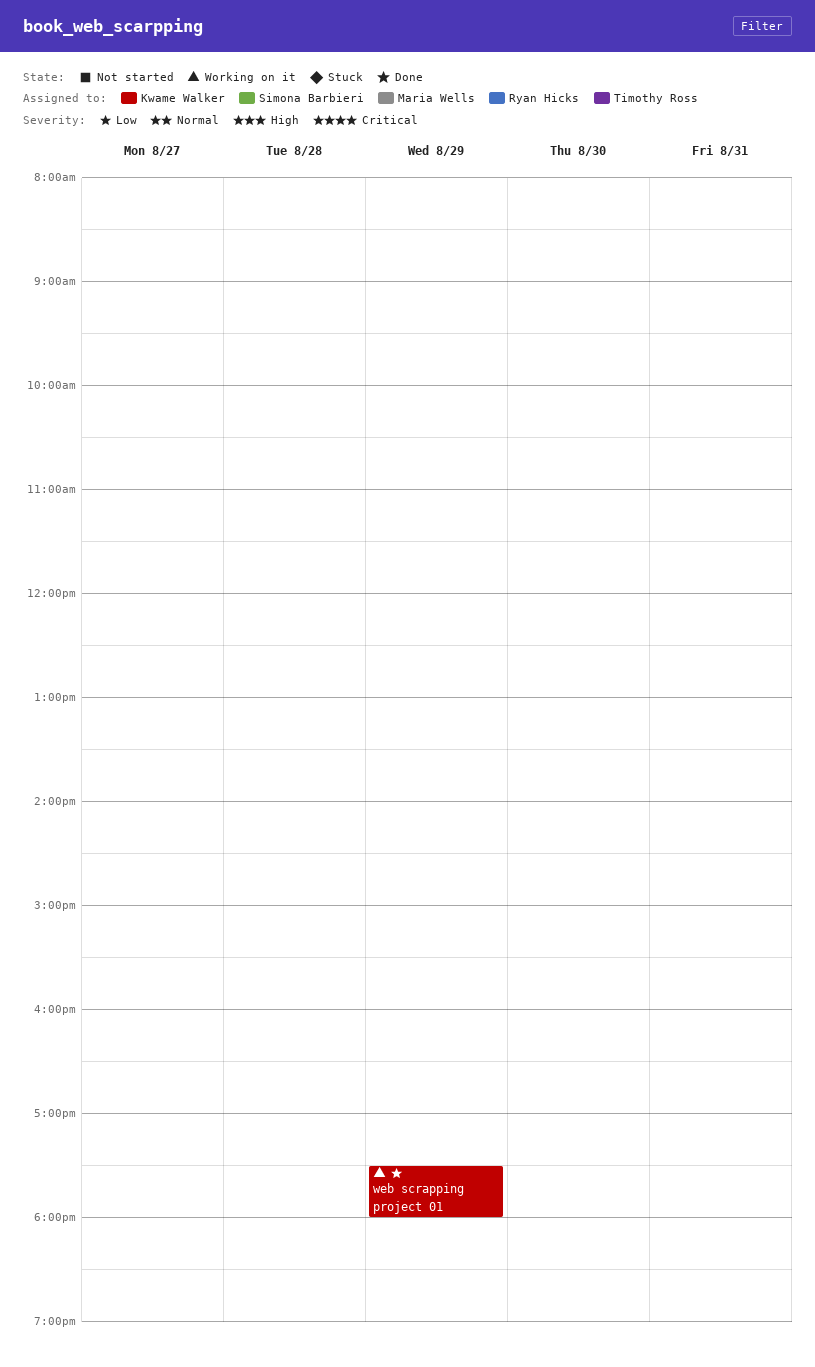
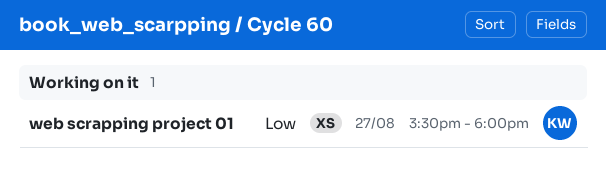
web scrapping project 01, day: Aug 29 -> Aug 27
web scrapping project 01, begins: 17:30 -> 15:30

